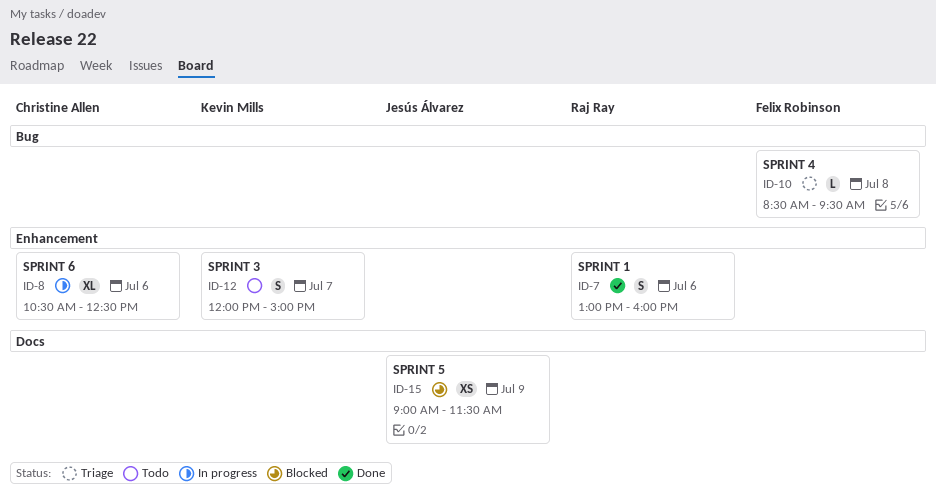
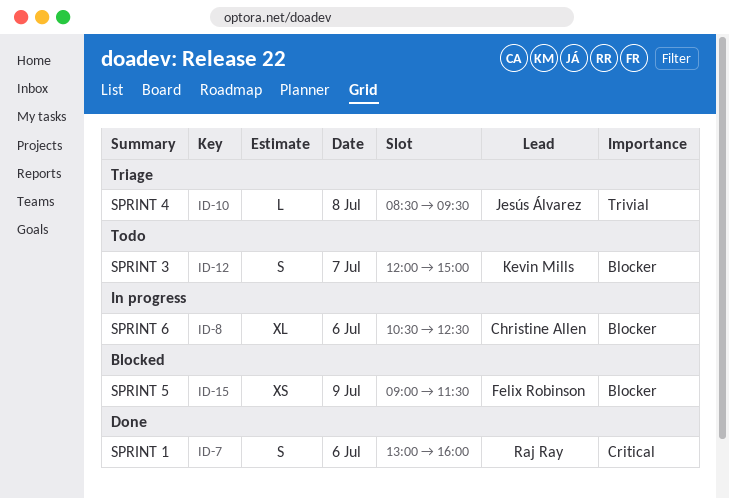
ID-10, owner: Felix Robinson -> Jesús Álvarez
ID-15, owner: Jesús Álvarez -> Felix Robinson

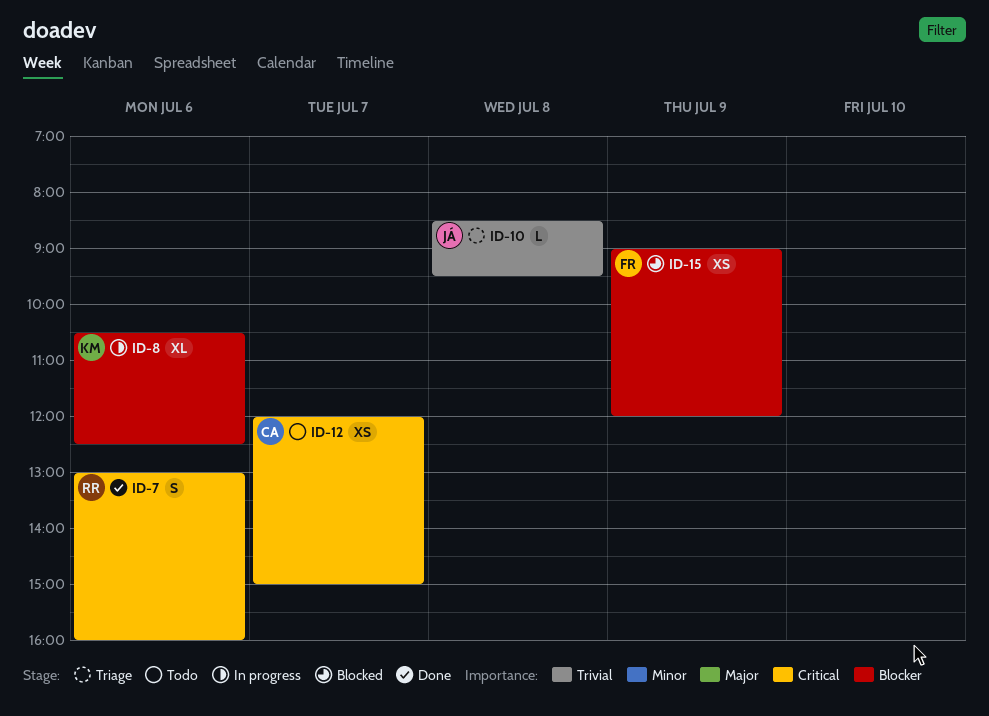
ID-8, owner: Christine Allen -> Kevin Mills
ID-12, owner: Kevin Mills -> Christine Allen
ID-12, priority: Blocker -> Critical
ID-12, estimate: S -> XS
ID-15, ends: 11:30 -> 12:00

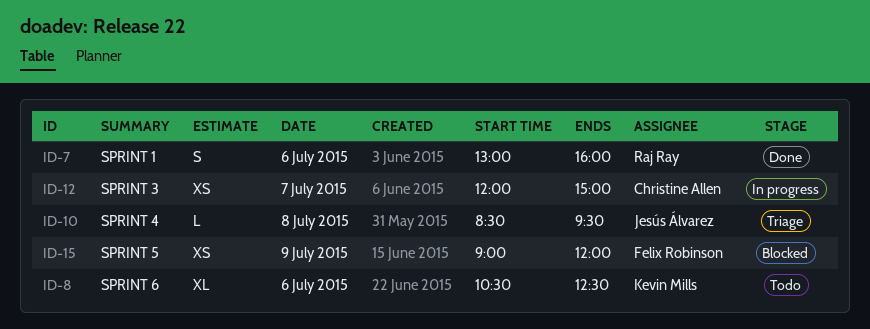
ID-8, status: In progress -> Todo
ID-12, status: Todo -> In progress

